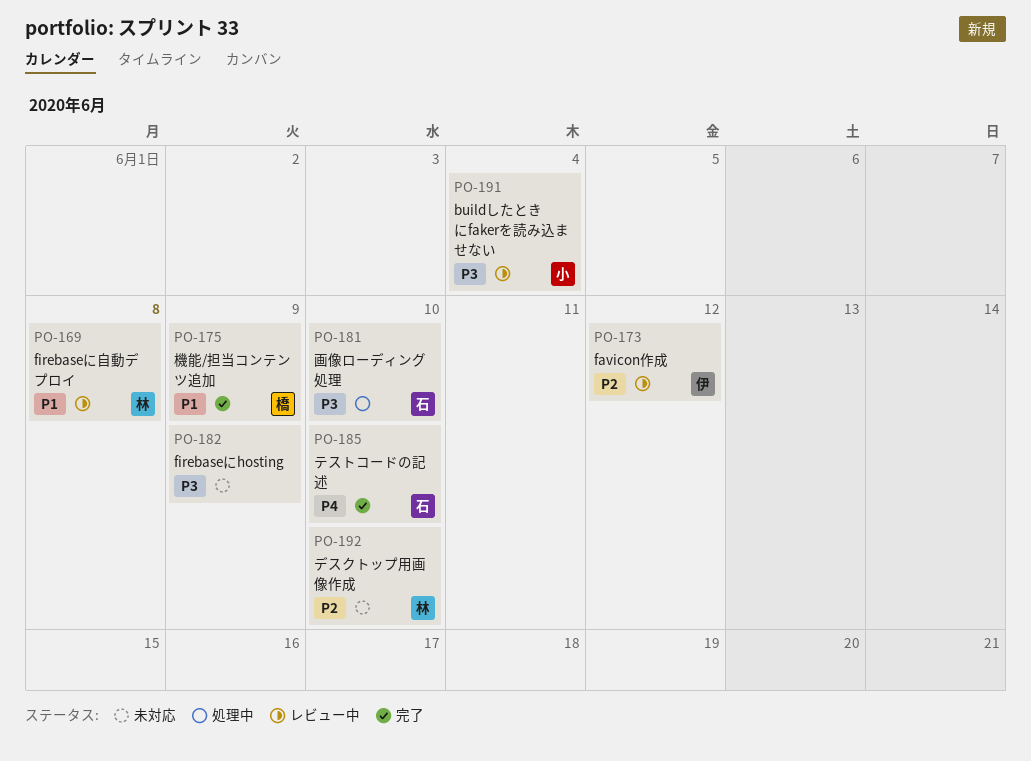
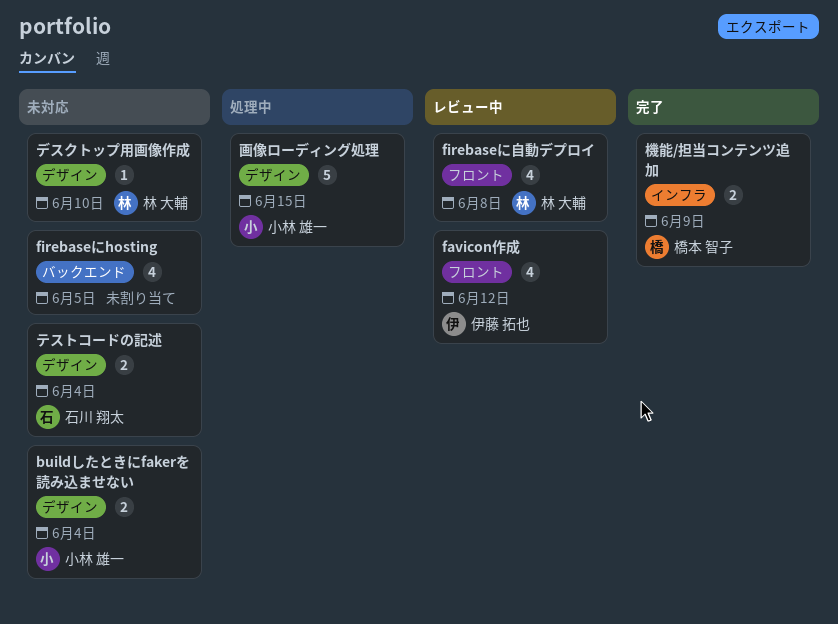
buildしたときにfakerを読み込ませない, status: レビュー中 -> 未対応
firebaseにhosting, due: Jun 9 -> Jun 5
テストコードの記述, status: 完了 -> 未対応
テストコードの記述, due: Jun 10 -> Jun 4
画像ローディング処理, owner: 石川 翔太 -> 小林 雄一
画像ローディング処理, due: Jun 10 -> Jun 15

